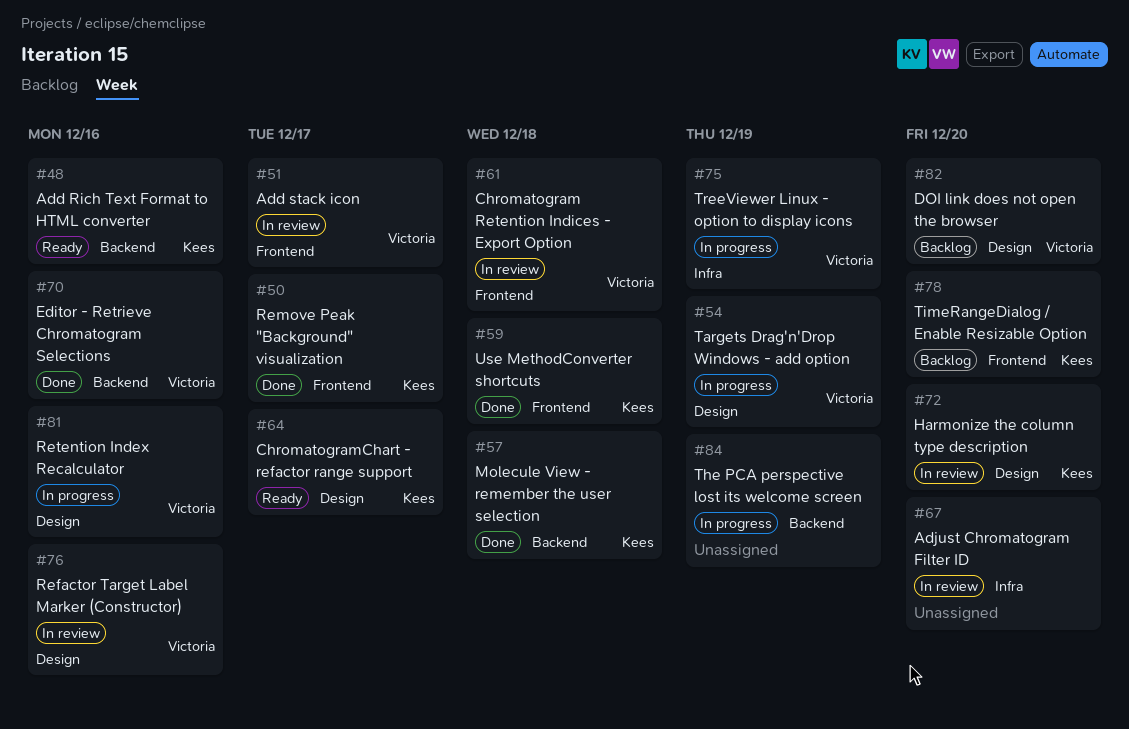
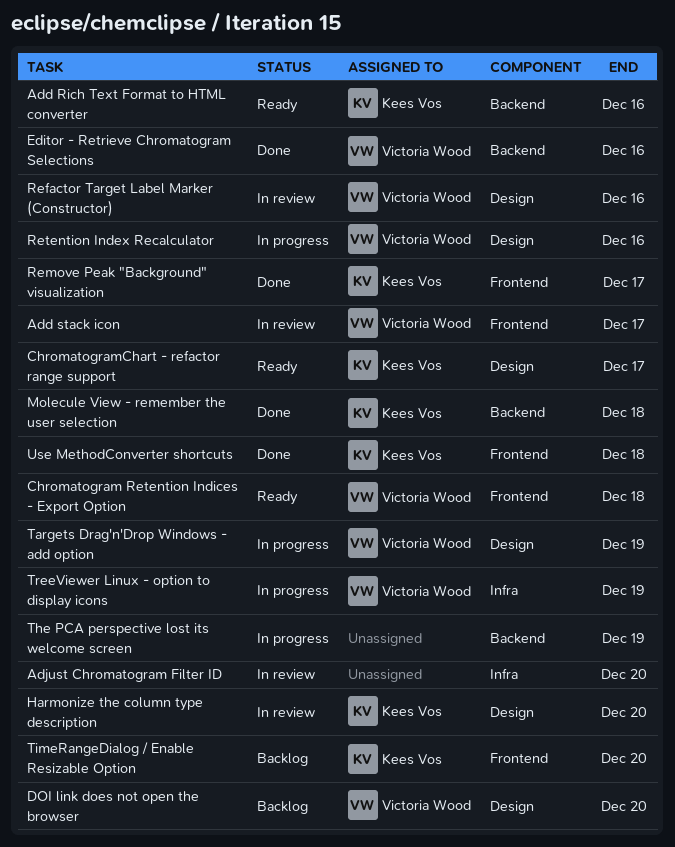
Chromatogram Retention Indices - Export Option, status: In review -> Ready

